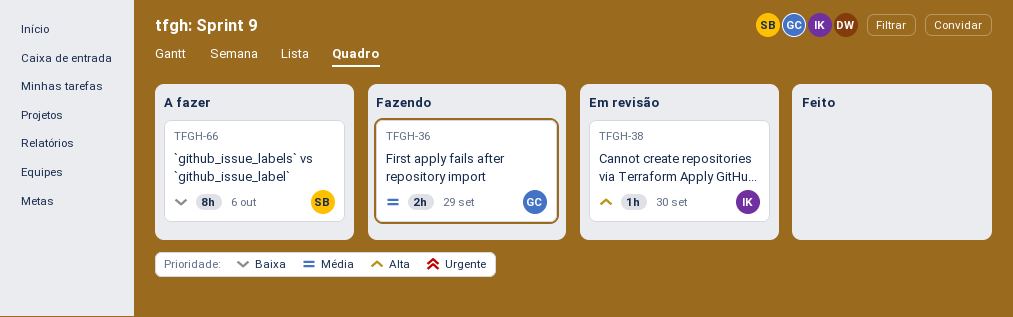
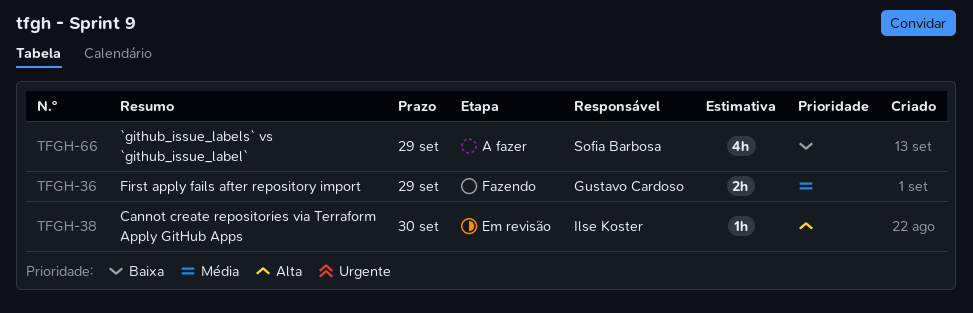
TFGH-66, estimate: 8h -> 4h
TFGH-66, due: Oct 6 -> Sep 29

